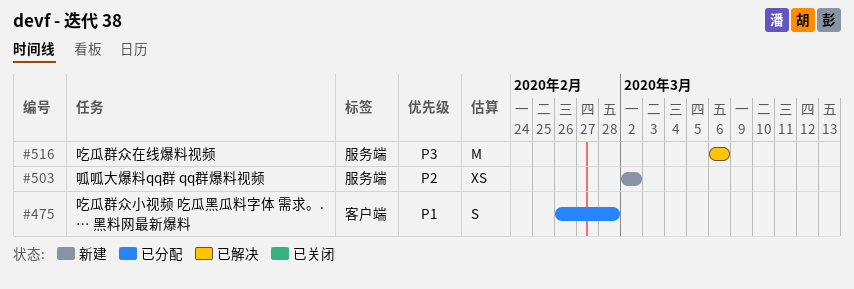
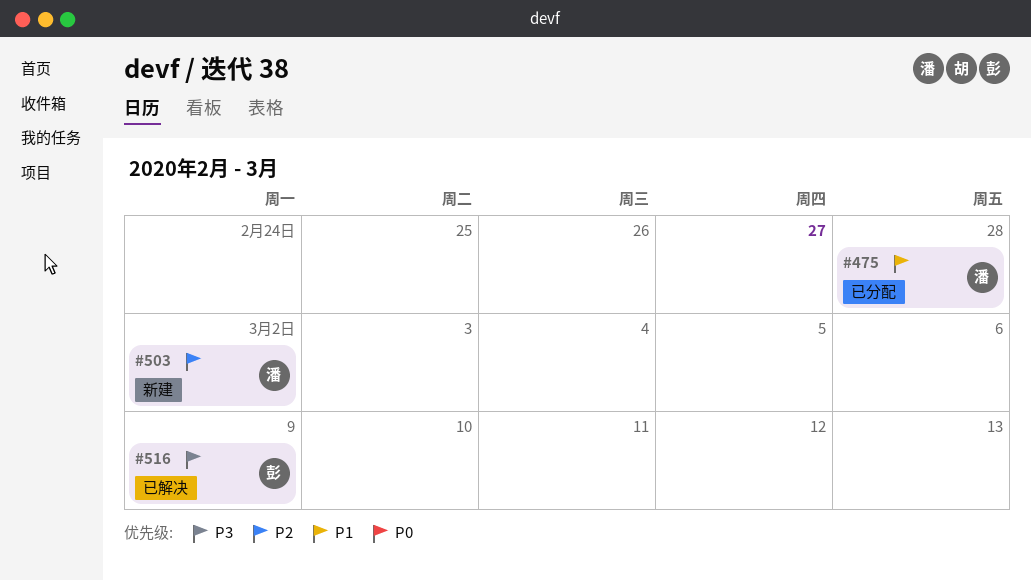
#516, due: Mar 6 -> Mar 9

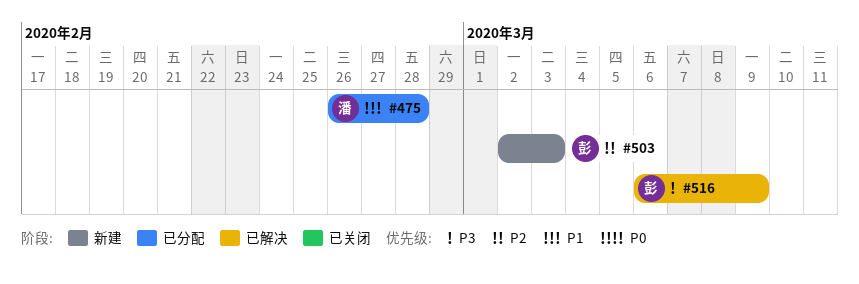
#503, owner: 潘 -> 彭
#503, due: Mar 2 -> Mar 3

